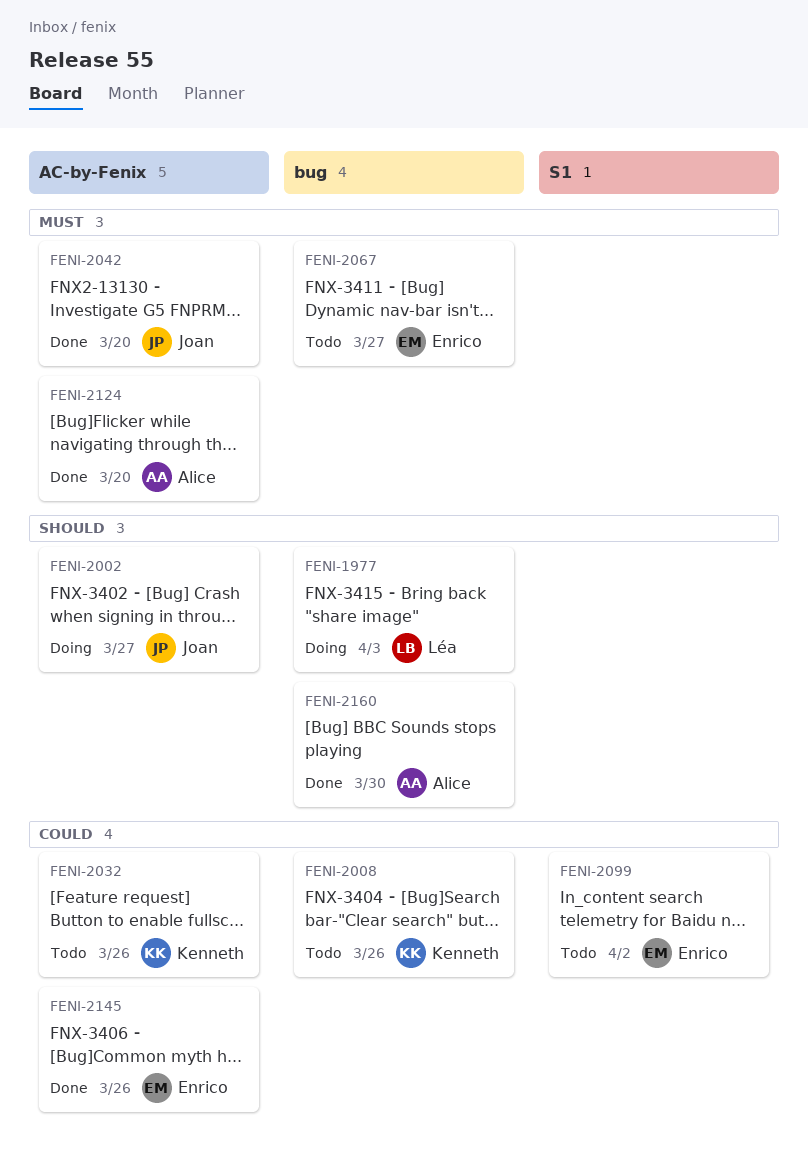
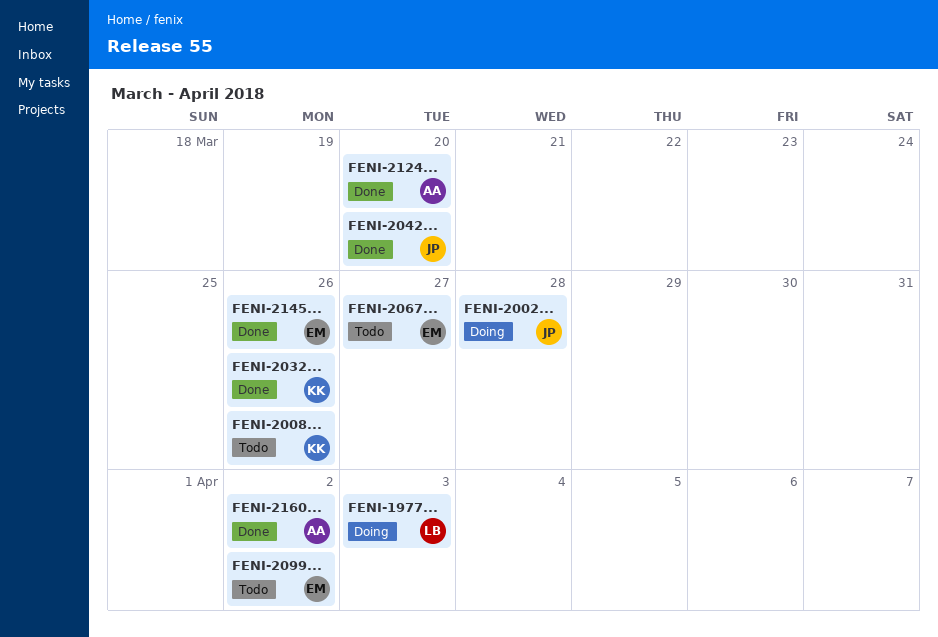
FENI-2002, due: Mar 27 -> Mar 28
FENI-2032, status: Todo -> Done
FENI-2160, due: Mar 30 -> Apr 2

